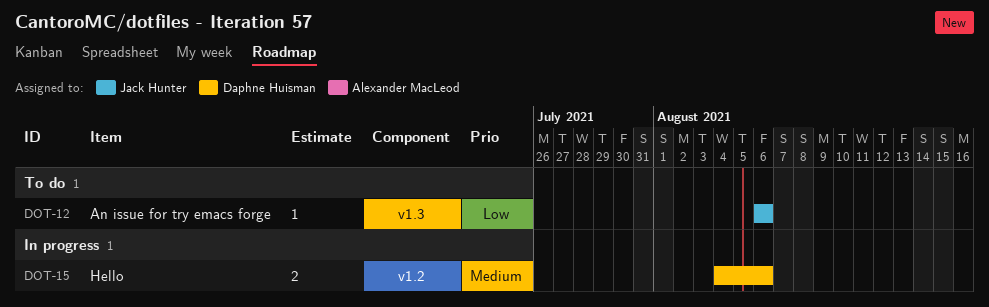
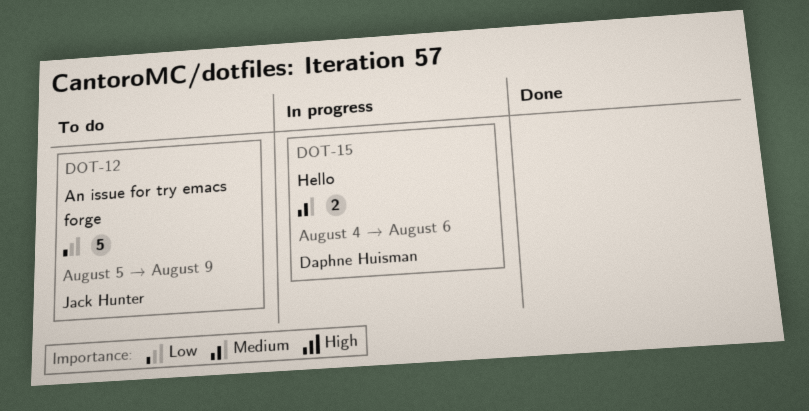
DOT-12, estimate: 1 -> 5
DOT-12, start: Aug 6 -> Aug 5
DOT-12, due: Aug 6 -> Aug 9

